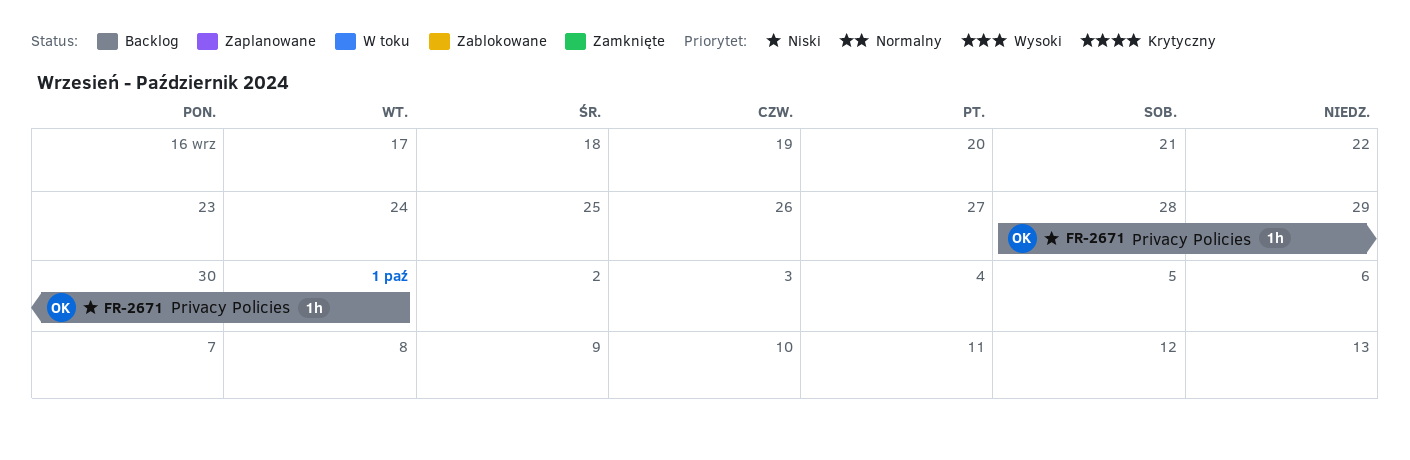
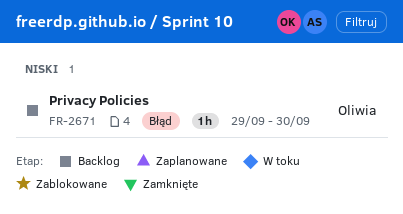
FR-2671, start: Sep 28 -> Sep 29
FR-2671, due: Oct 1 -> Sep 30

